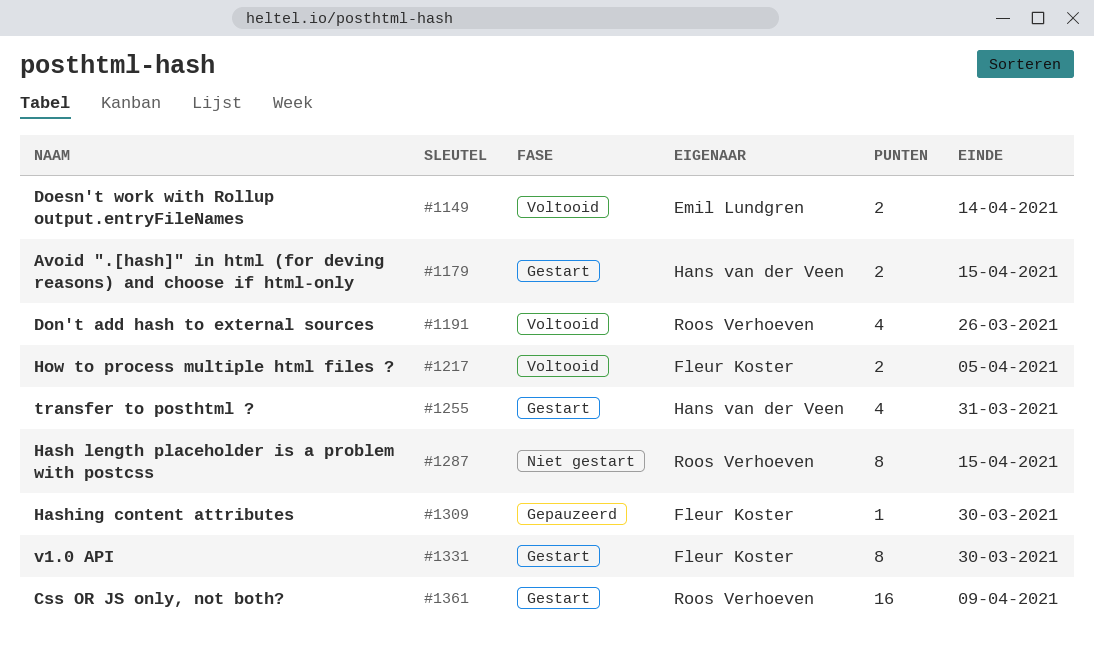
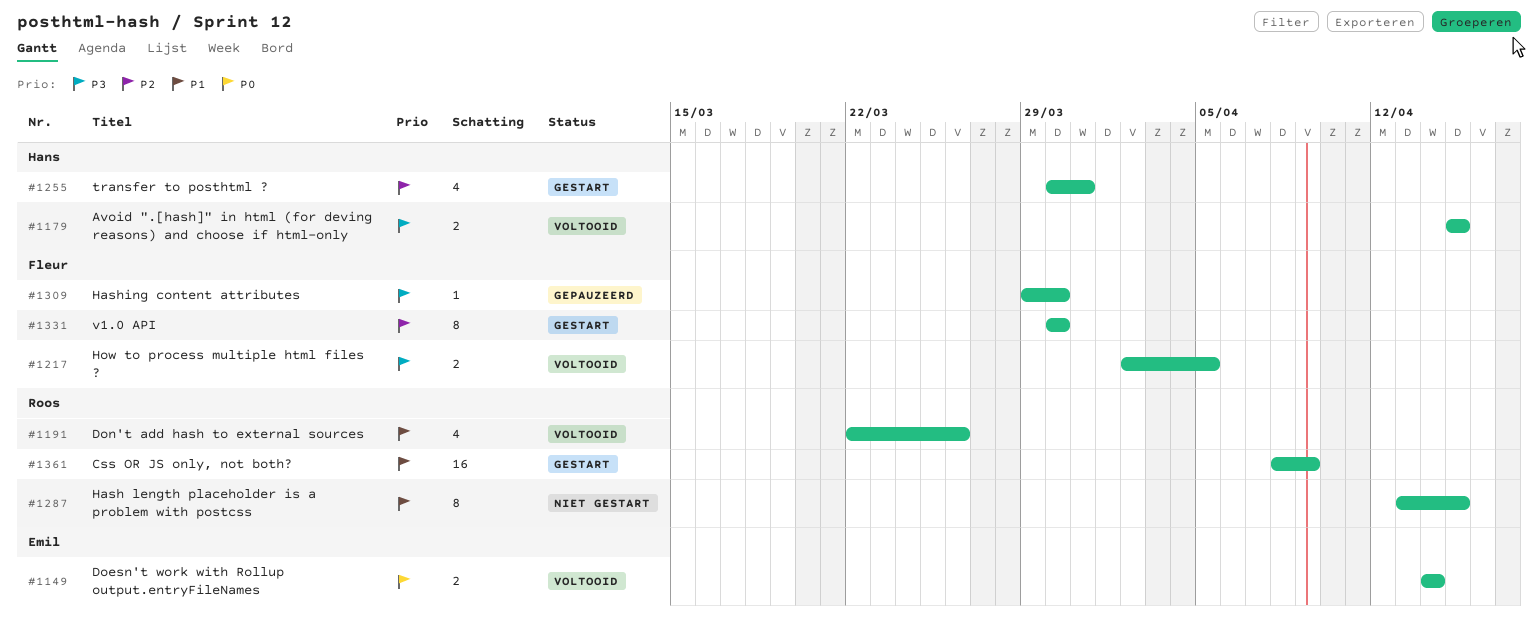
#1179, status: Gestart -> Voltooid

